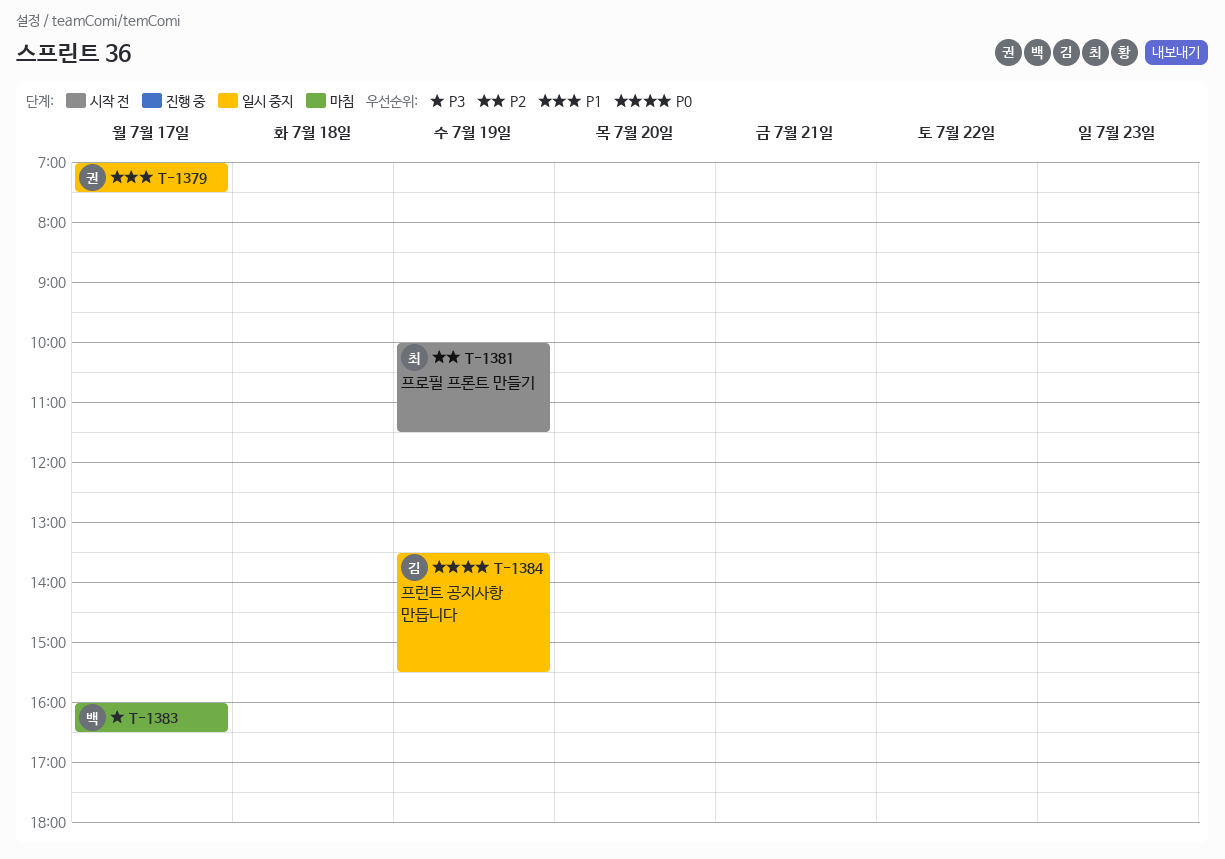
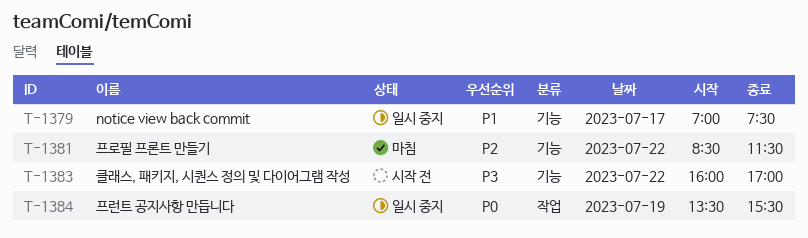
T-1381, status: 시작 전 -> 마침
T-1381, day: Jul 19 -> Jul 22
T-1381, begins: 10:00 -> 08:30
T-1383, status: 마침 -> 시작 전
T-1383, day: Jul 17 -> Jul 22
T-1383, ends: 16:30 -> 17:00

